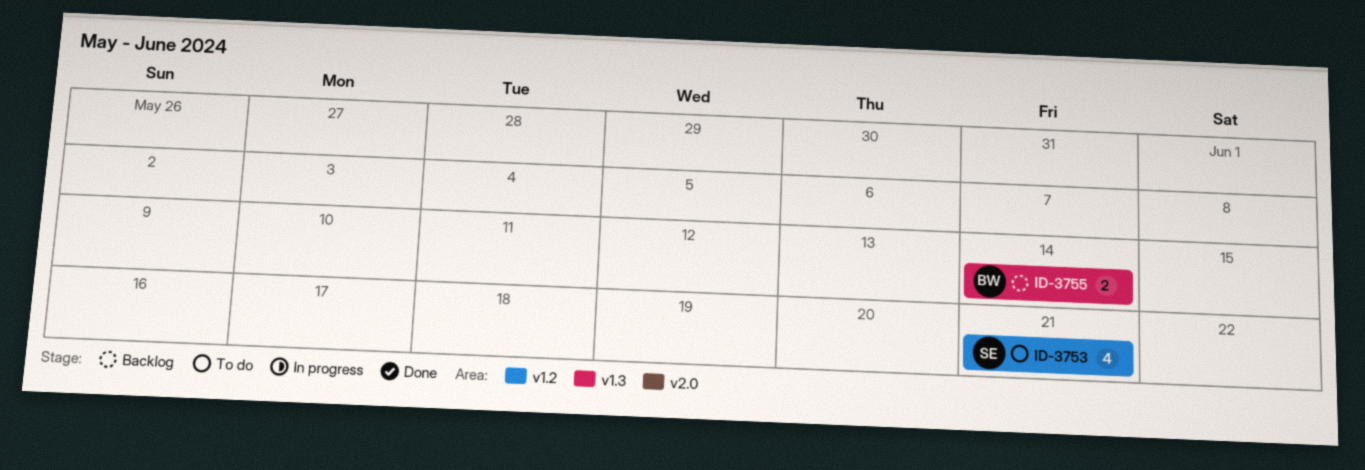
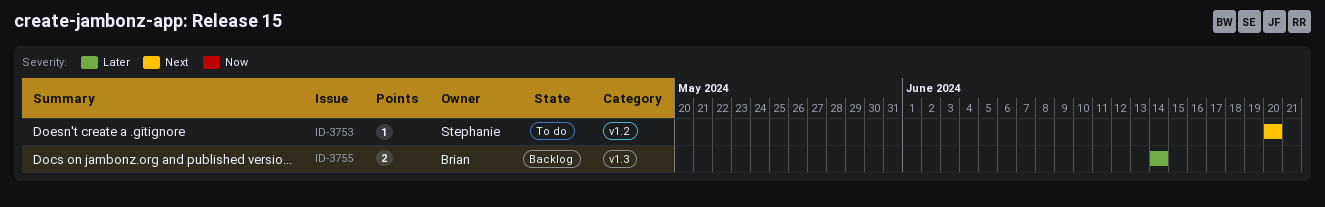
ID-3753, estimate: 4 -> 1
ID-3753, start: Jun 21 -> Jun 20
ID-3753, due: Jun 21 -> Jun 20

